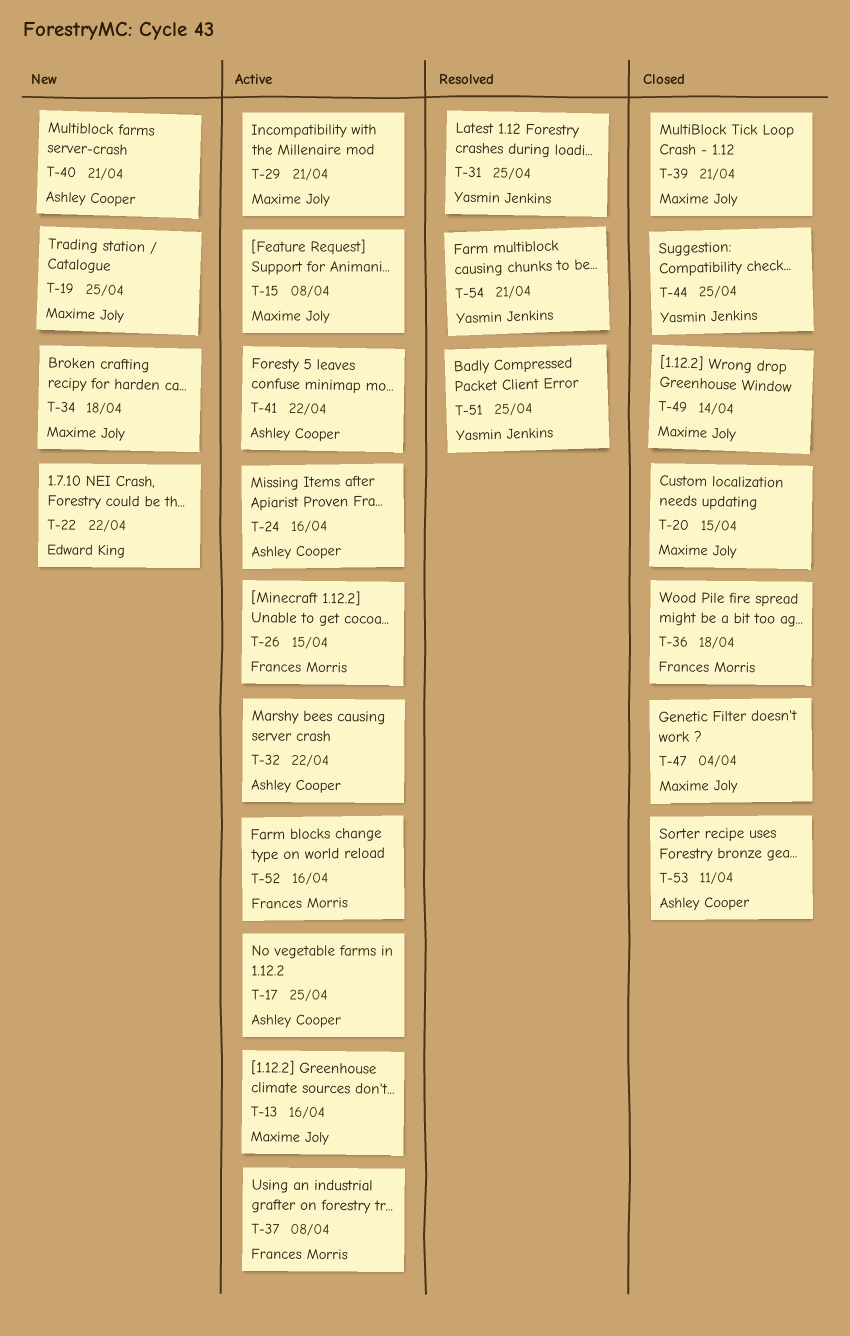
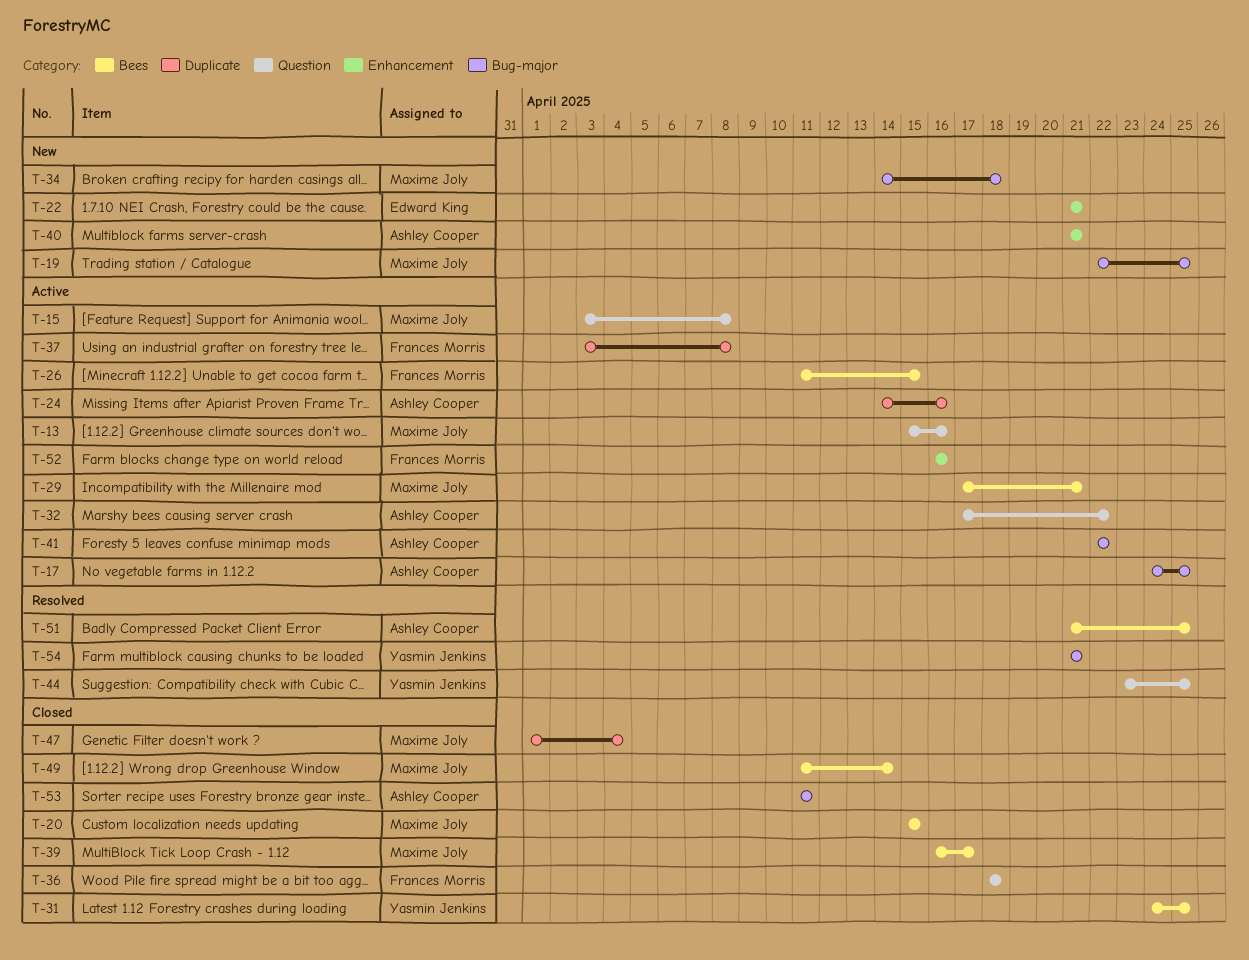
T-22, due: Apr 22 -> Apr 21
T-31, status: Resolved -> Closed
T-39, due: Apr 21 -> Apr 17
T-44, status: Closed -> Resolved
T-51, owner: Yasmin Jenkins -> Ashley Cooper

